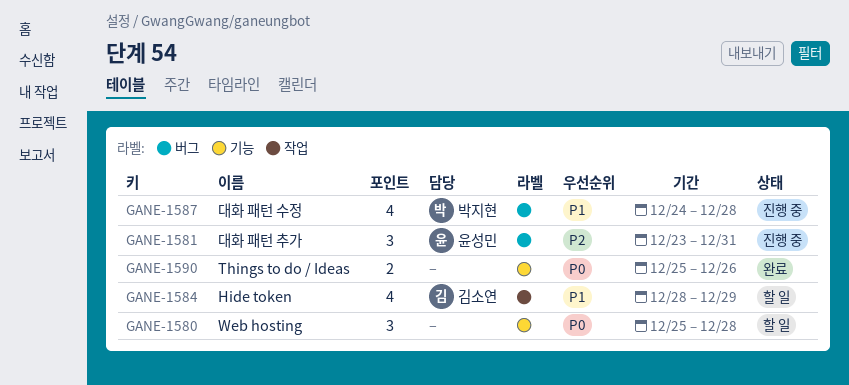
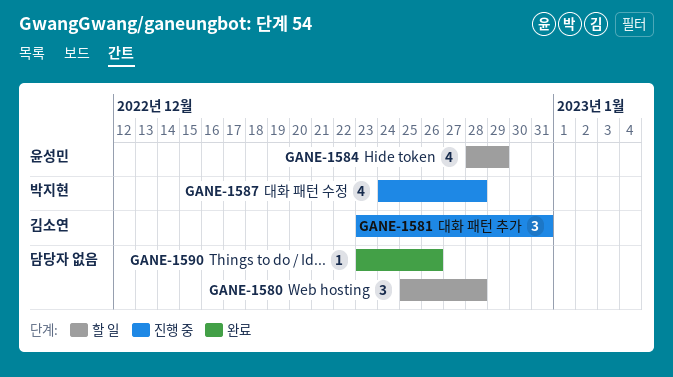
GANE-1581, owner: 윤성민 -> 김소연
GANE-1584, owner: 김소연 -> 윤성민
GANE-1590, estimate: 2 -> 1
GANE-1590, start: Dec 25 -> Dec 23

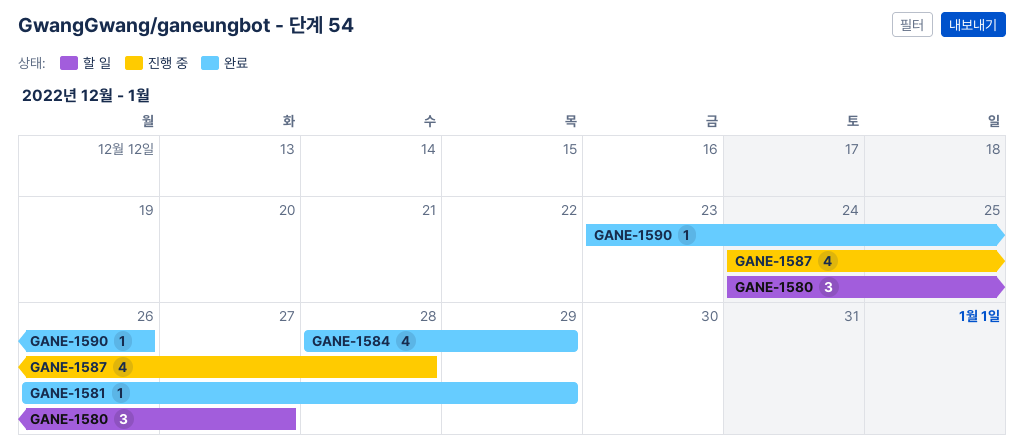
GANE-1580, start: Dec 25 -> Dec 24
GANE-1580, due: Dec 28 -> Dec 27
GANE-1581, status: 진행 중 -> 완료
GANE-1581, estimate: 3 -> 1
GANE-1581, start: Dec 23 -> Dec 26
GANE-1581, due: Dec 31 -> Dec 29
GANE-1584, status: 할 일 -> 완료

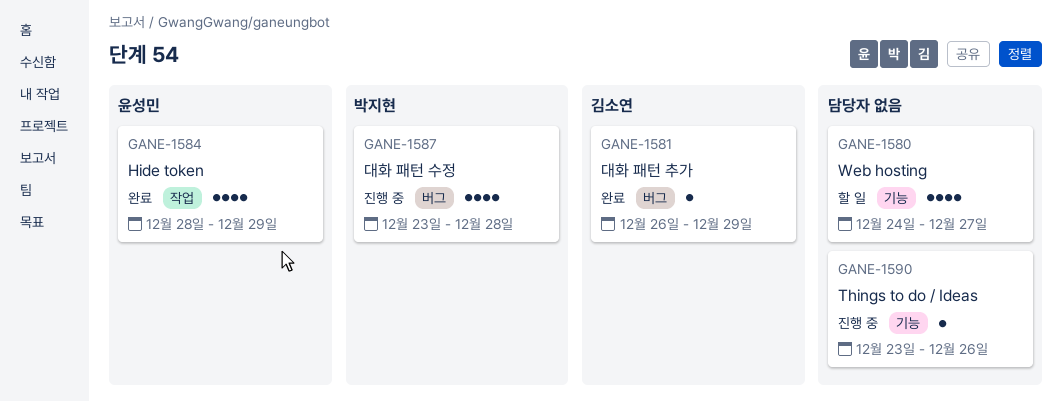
GANE-1580, estimate: 3 -> 4
GANE-1587, start: Dec 24 -> Dec 23
GANE-1590, status: 완료 -> 진행 중

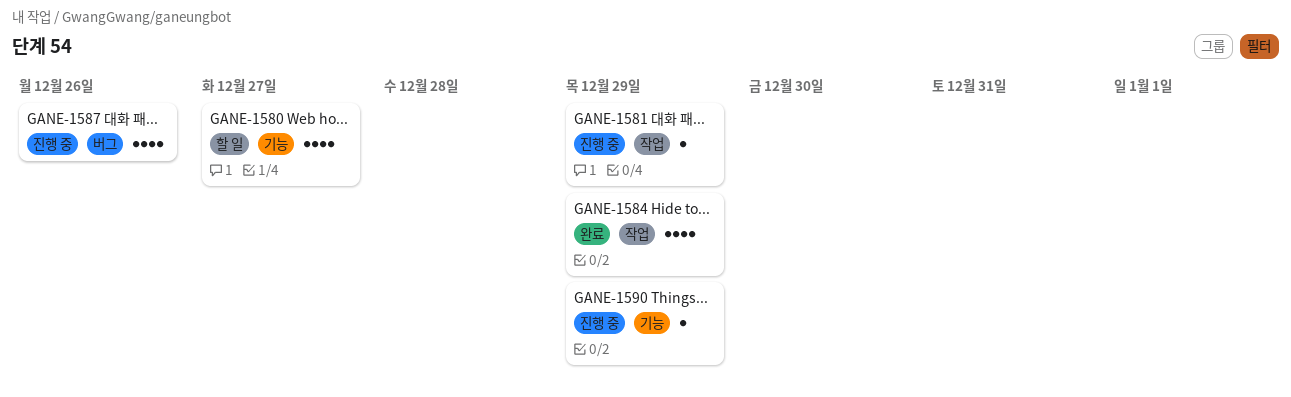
GANE-1581, status: 완료 -> 진행 중
GANE-1581, label: 버그 -> 작업
GANE-1587, due: Dec 28 -> Dec 26
GANE-1590, due: Dec 26 -> Dec 29

